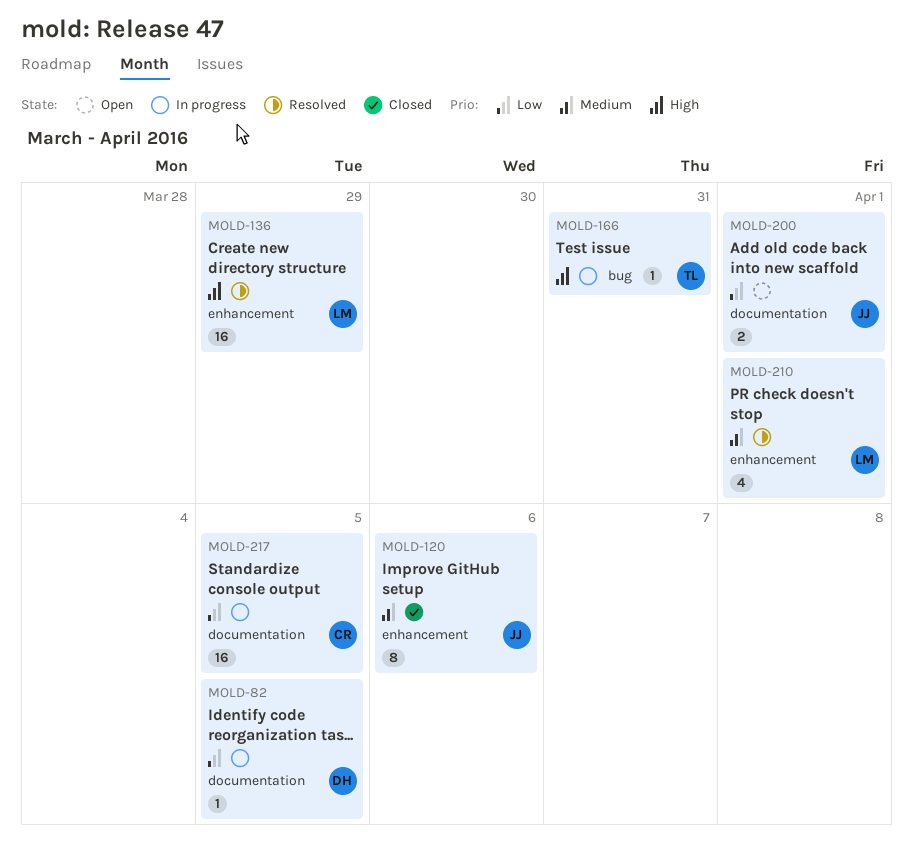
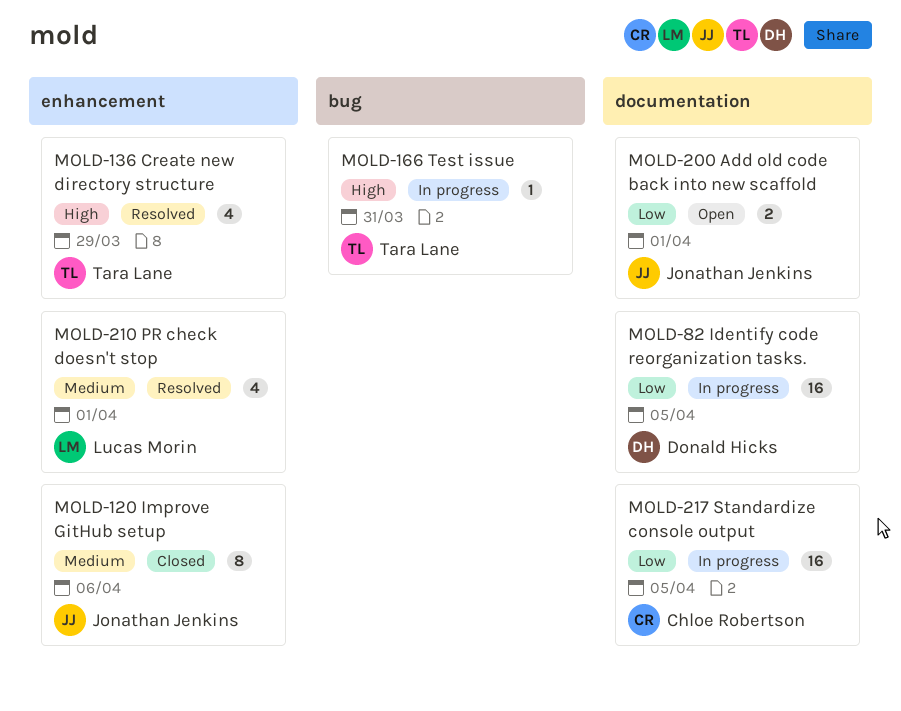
MOLD-82, estimate: 1 -> 16
MOLD-136, owner: Lucas Morin -> Tara Lane
MOLD-136, estimate: 16 -> 4

